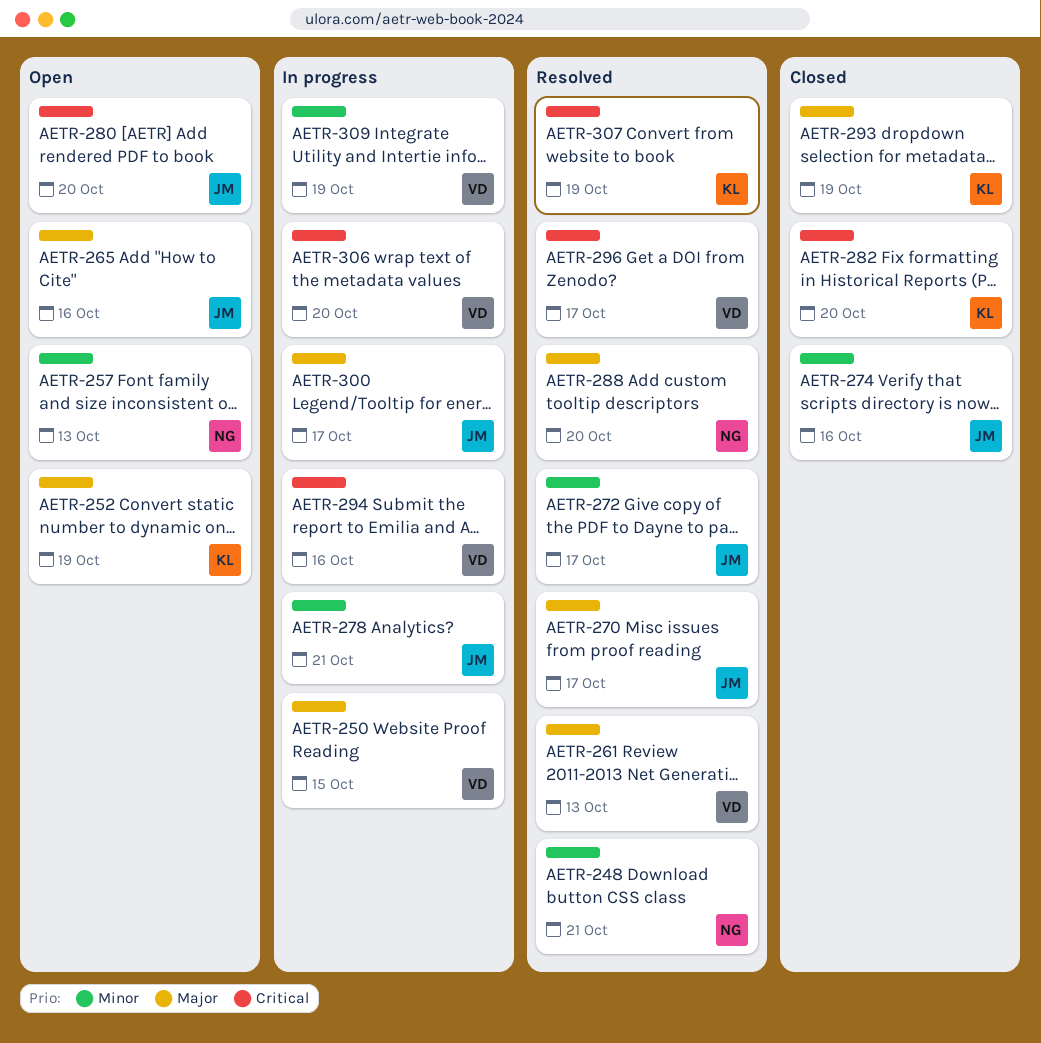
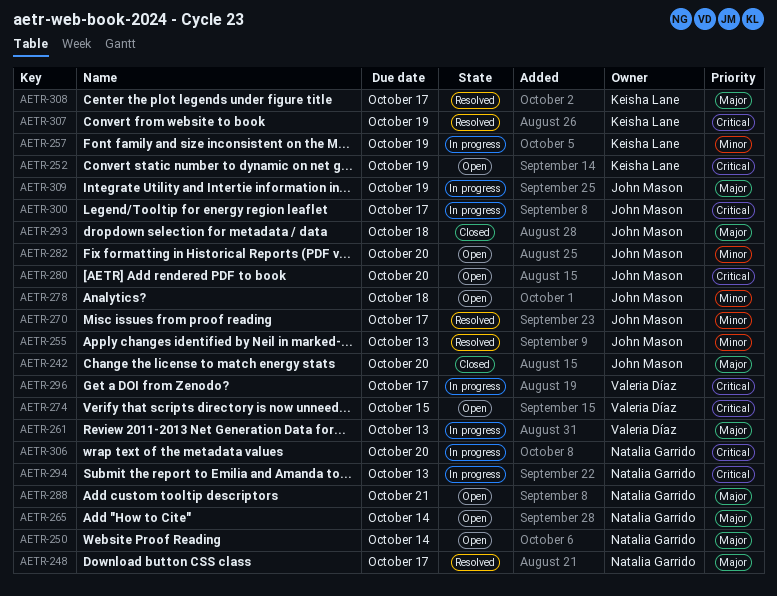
AETR-242: none -> present
AETR-248, priority: Minor -> Major
AETR-248, due: Oct 21 -> Oct 17
AETR-250, status: In progress -> Open
AETR-250, owner: Valeria Díaz -> Natalia Garrido
AETR-250, due: Oct 15 -> Oct 14
AETR-252, priority: Major -> Critical
AETR-255: none -> present
AETR-257, status: Open -> In progress
AETR-257, owner: Natalia Garrido -> Keisha Lane
AETR-257, due: Oct 13 -> Oct 19
AETR-261, status: Resolved -> In progress
AETR-265, owner: John Mason -> Natalia Garrido
AETR-265, due: Oct 16 -> Oct 14
AETR-270, priority: Major -> Minor
AETR-272: present -> none
AETR-274, status: Closed -> Open
AETR-274, owner: John Mason -> Valeria Díaz
AETR-274, priority: Minor -> Critical
AETR-274, due: Oct 16 -> Oct 15
AETR-278, status: In progress -> Open
AETR-278, due: Oct 21 -> Oct 18
AETR-282, status: Closed -> Open
AETR-282, owner: Keisha Lane -> John Mason
AETR-282, priority: Critical -> Minor
AETR-288, status: Resolved -> Open
AETR-288, due: Oct 20 -> Oct 21
AETR-293, owner: Keisha Lane -> John Mason
AETR-293, due: Oct 19 -> Oct 18
AETR-294, owner: Valeria Díaz -> Natalia Garrido
AETR-294, due: Oct 16 -> Oct 13
AETR-296, status: Resolved -> In progress
AETR-300, priority: Major -> Critical
AETR-306, owner: Valeria Díaz -> Natalia Garrido
AETR-308: none -> present
AETR-309, owner: Valeria Díaz -> John Mason
AETR-309, priority: Minor -> Major

